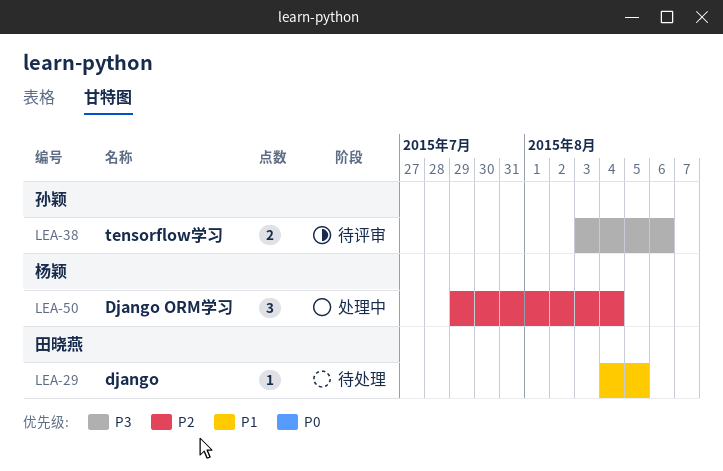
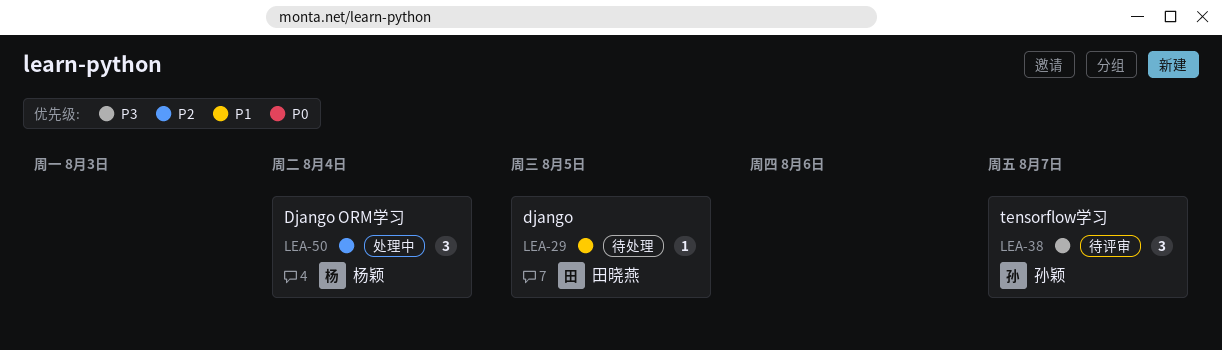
LEA-38, estimate: 2 -> 3
LEA-38, due: Aug 6 -> Aug 7

